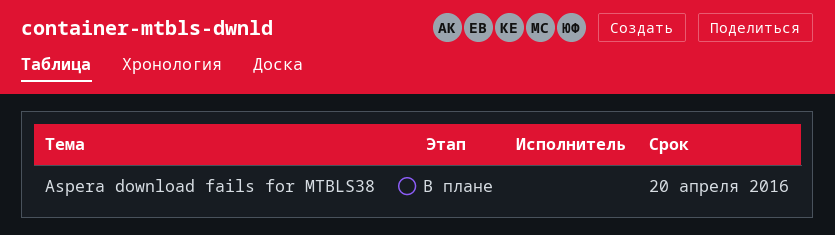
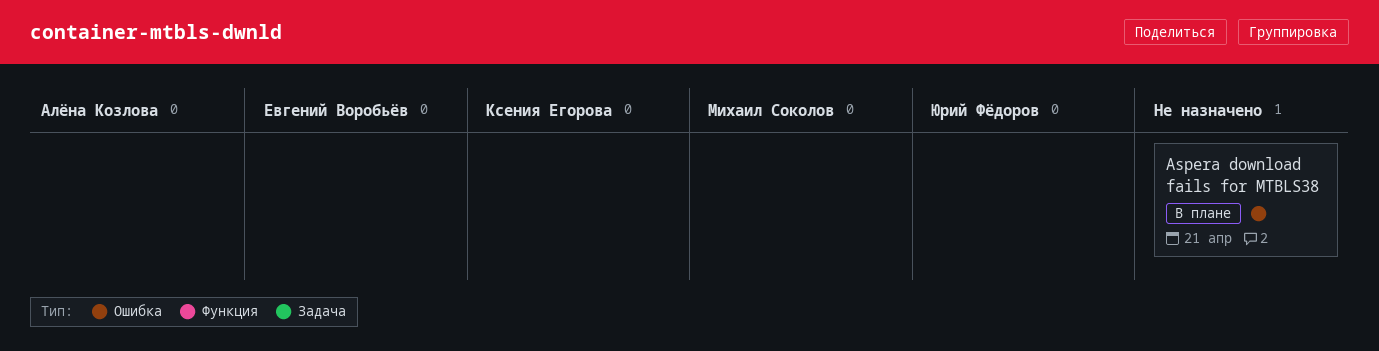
Aspera download fails for MTBLS38, due: Apr 20 -> Apr 21

